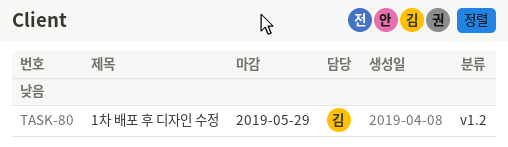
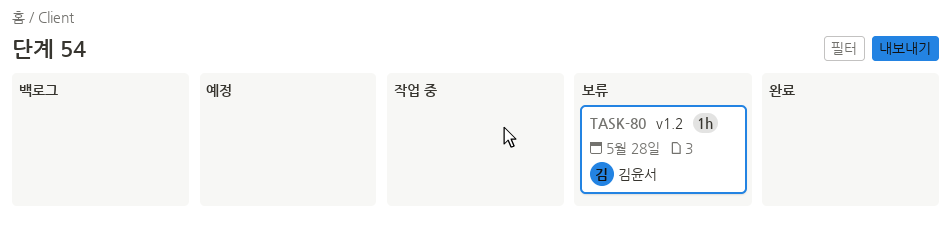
TASK-80, due: May 29 -> May 28

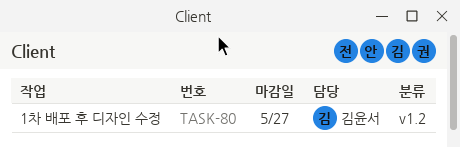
TASK-80, due: May 28 -> May 27

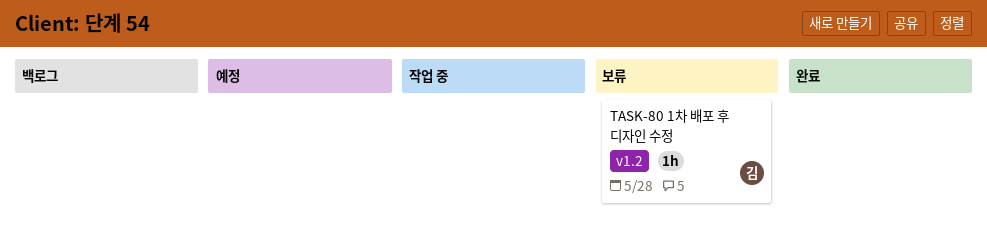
TASK-80, due: May 27 -> May 28

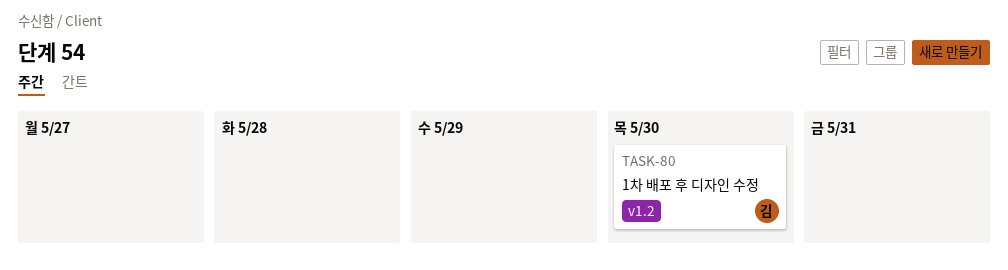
TASK-80, due: May 28 -> May 30

